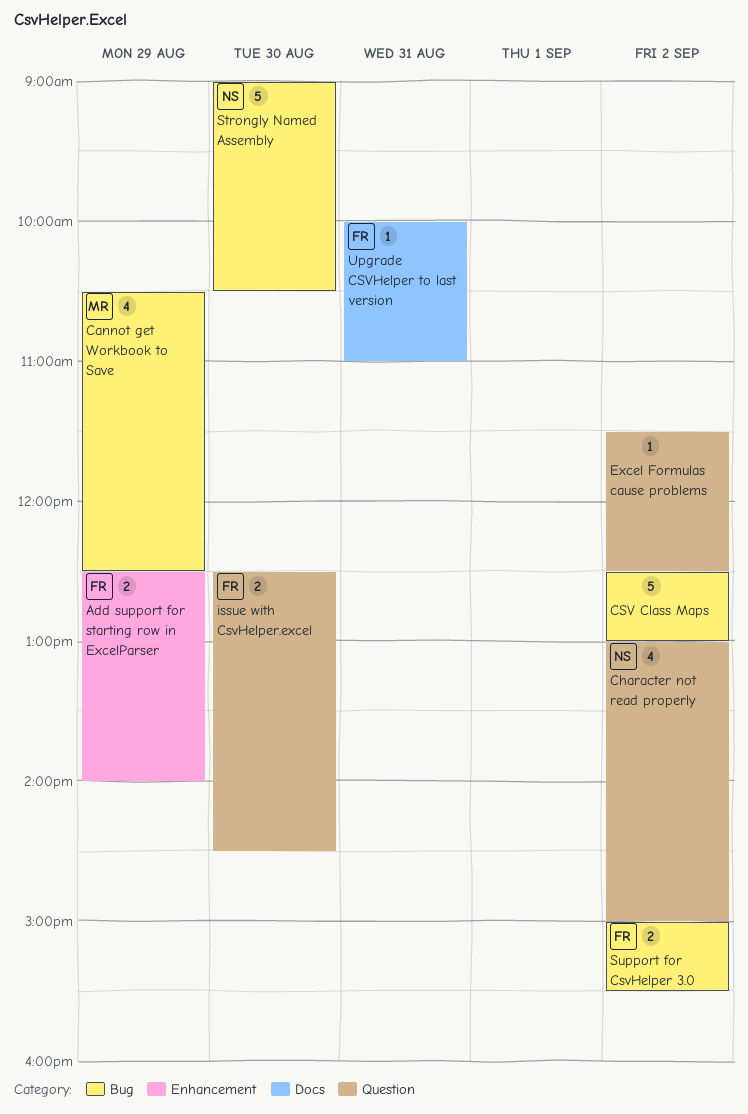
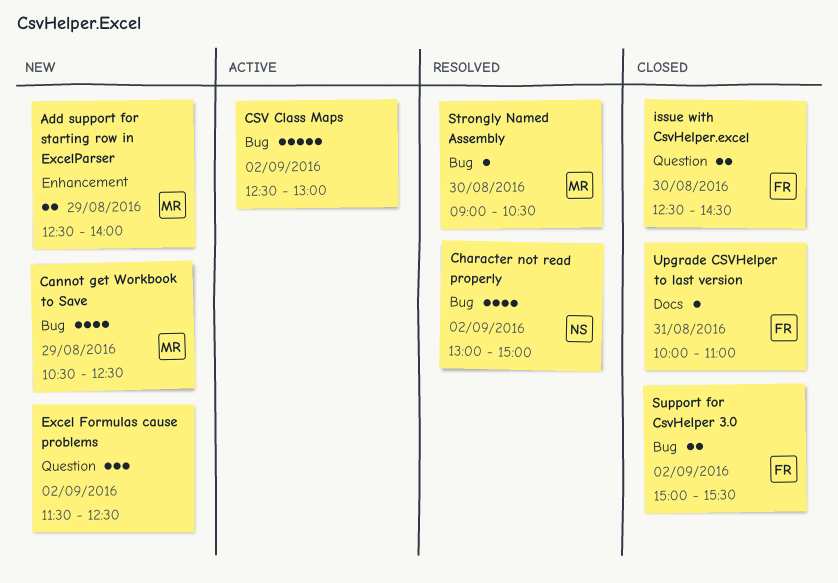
Add support for starting row in ExcelParser, owner: FR -> MR
Character not read properly, label: Question -> Bug
Excel Formulas cause problems, estimate: 1 -> 3
Strongly Named Assembly, owner: NS -> MR
Strongly Named Assembly, estimate: 5 -> 1

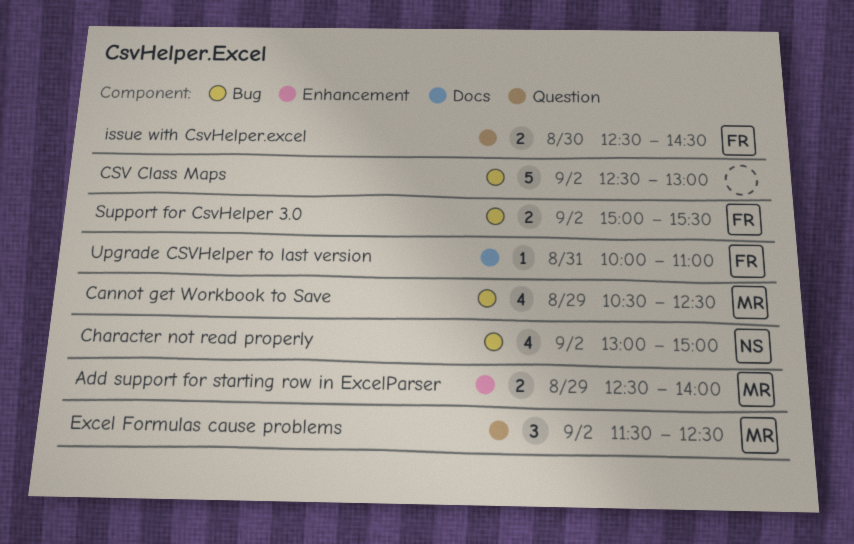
Excel Formulas cause problems, owner: none -> MR
Strongly Named Assembly: present -> none

